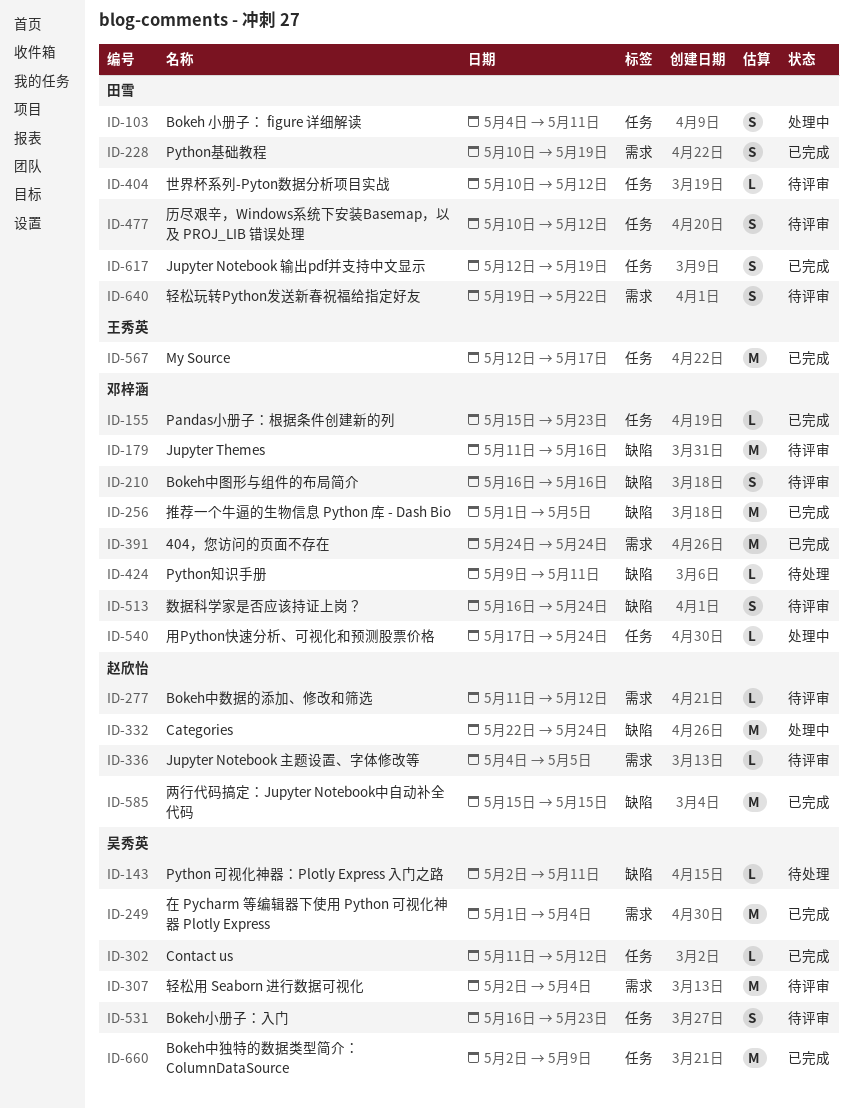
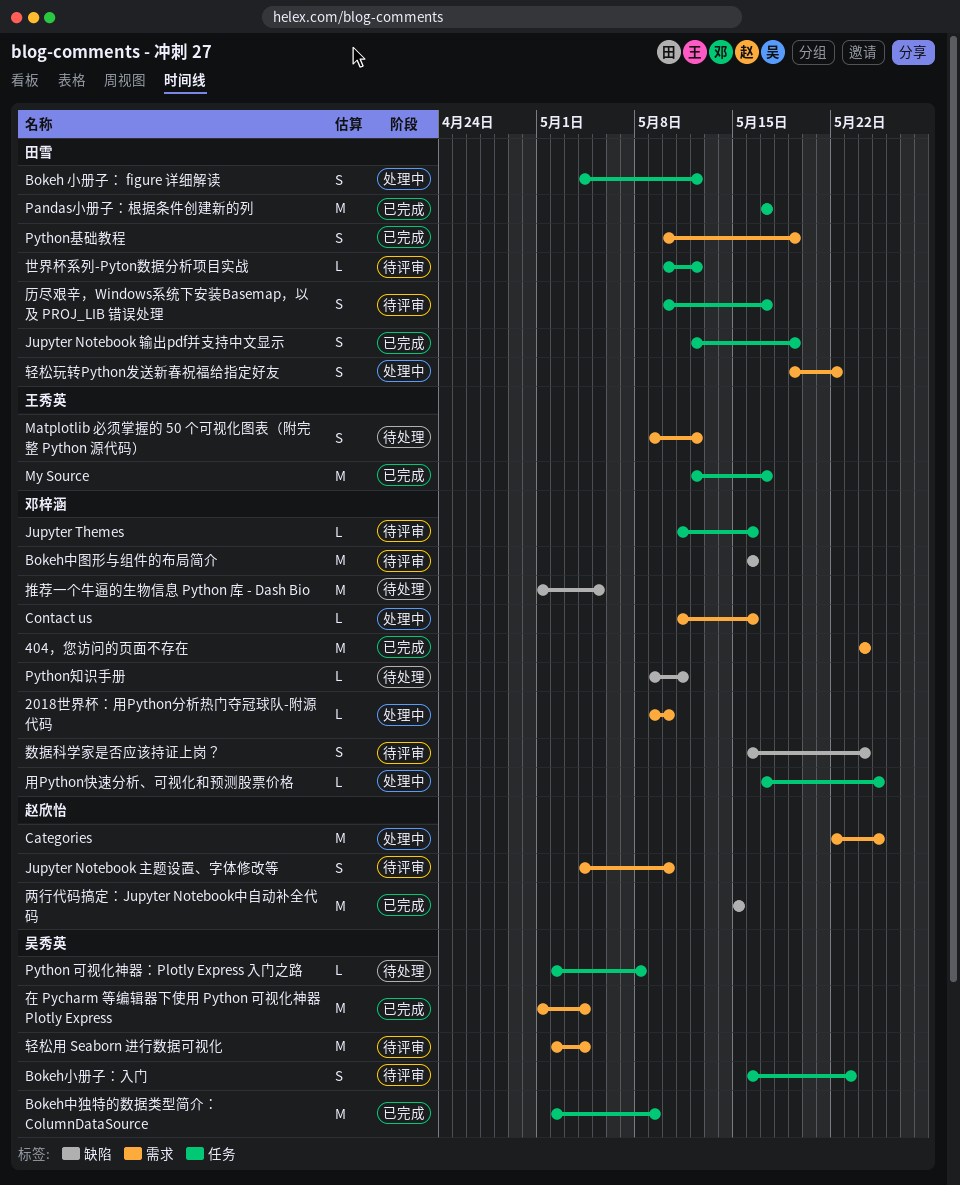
2018世界杯：用Python分析热门夺冠球队-附源代码: none -> present
Bokeh 小册子： figure 详细解读, due: May 11 -> May 12
Bokeh中图形与组件的布局简介, estimate: S -> M
Bokeh中数据的添加、修改和筛选: present -> none
Categories, label: 缺陷 -> 需求
Categories, due: May 24 -> May 25
Contact us, status: 已完成 -> 处理中
Contact us, owner: 吴秀英 -> 邓梓涵
Contact us, label: 任务 -> 需求
Contact us, due: May 12 -> May 16
Jupyter Notebook 主题设置、字体修改等, estimate: L -> S
Jupyter Notebook 主题设置、字体修改等, due: May 5 -> May 10
Jupyter Themes, label: 缺陷 -> 任务
Jupyter Themes, estimate: M -> L
Matplotlib 必须掌握的 50 个可视化图表（附完整 Python 源代码）: none -> present
Pandas小册子：根据条件创建新的列, owner: 邓梓涵 -> 田雪
Pandas小册子：根据条件创建新的列, estimate: L -> M
Pandas小册子：根据条件创建新的列, start: May 15 -> May 17
Pandas小册子：根据条件创建新的列, due: May 23 -> May 17
Python 可视化神器：Plotly Express 入门之路, label: 缺陷 -> 任务
Python 可视化神器：Plotly Express 入门之路, due: May 11 -> May 8
历尽艰辛，Windows系统下安装Basemap，以及 PROJ_LIB 错误处理, due: May 12 -> May 17
推荐一个牛逼的生物信息 Python 库 - Dash Bio, status: 已完成 -> 待处理
用Python快速分析、可视化和预测股票价格, due: May 24 -> May 25
轻松玩转Python发送新春祝福给指定好友, status: 待评审 -> 处理中

